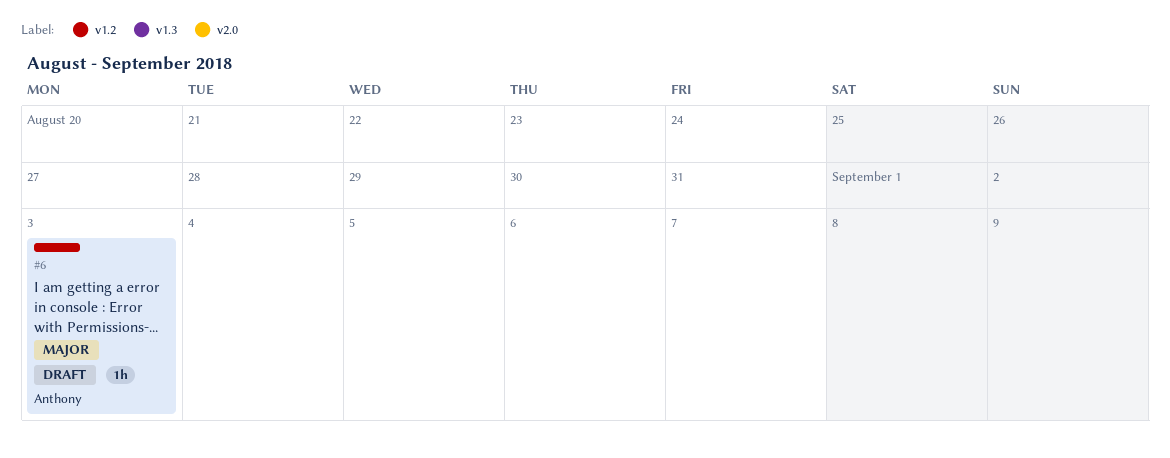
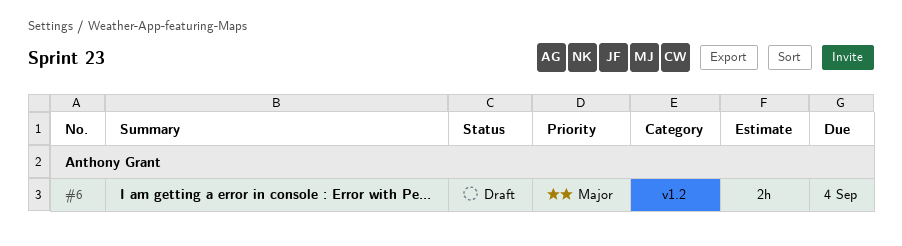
#6, estimate: 1h -> 2h
#6, due: Sep 3 -> Sep 4

